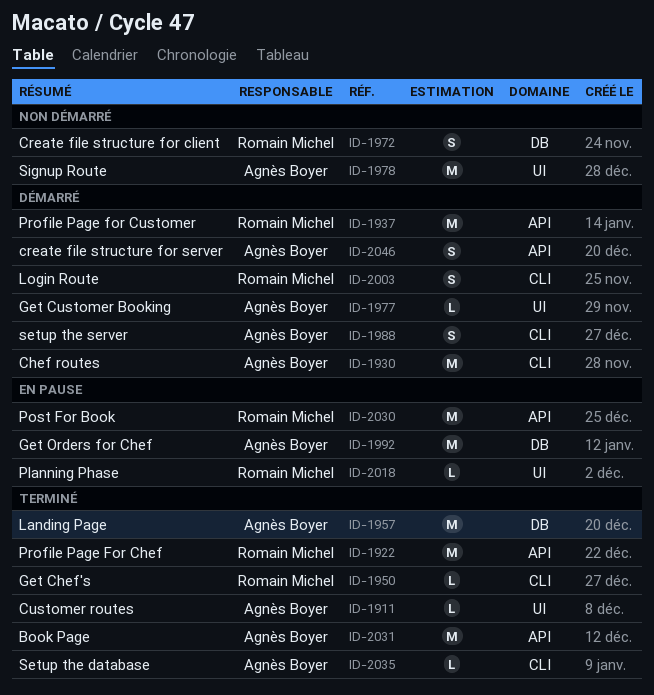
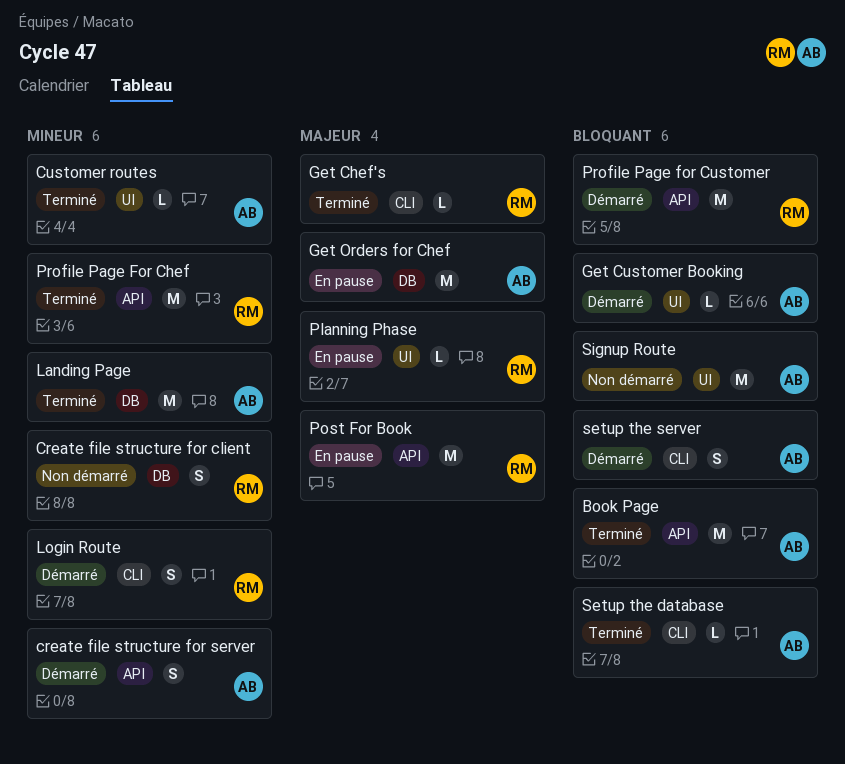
Chef routes: present -> none

